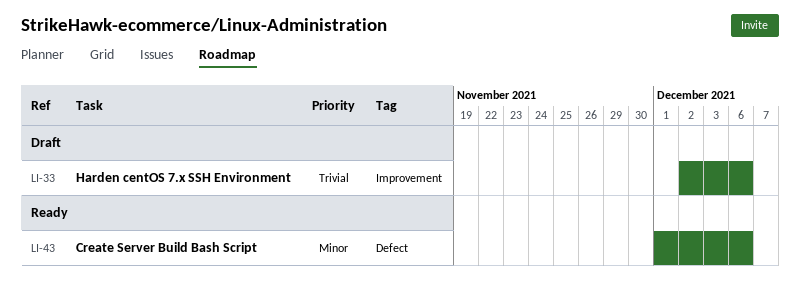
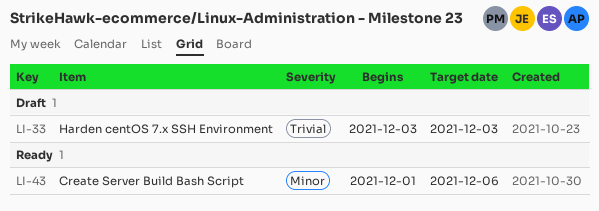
LI-33, start: Dec 2 -> Dec 3
LI-33, due: Dec 6 -> Dec 3

